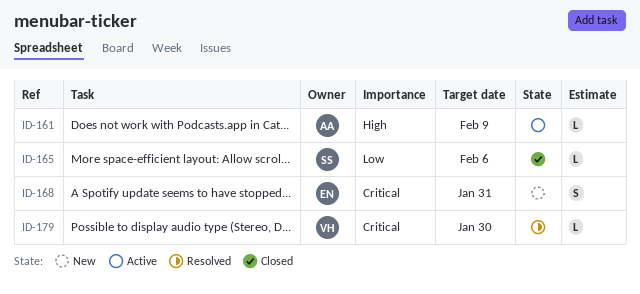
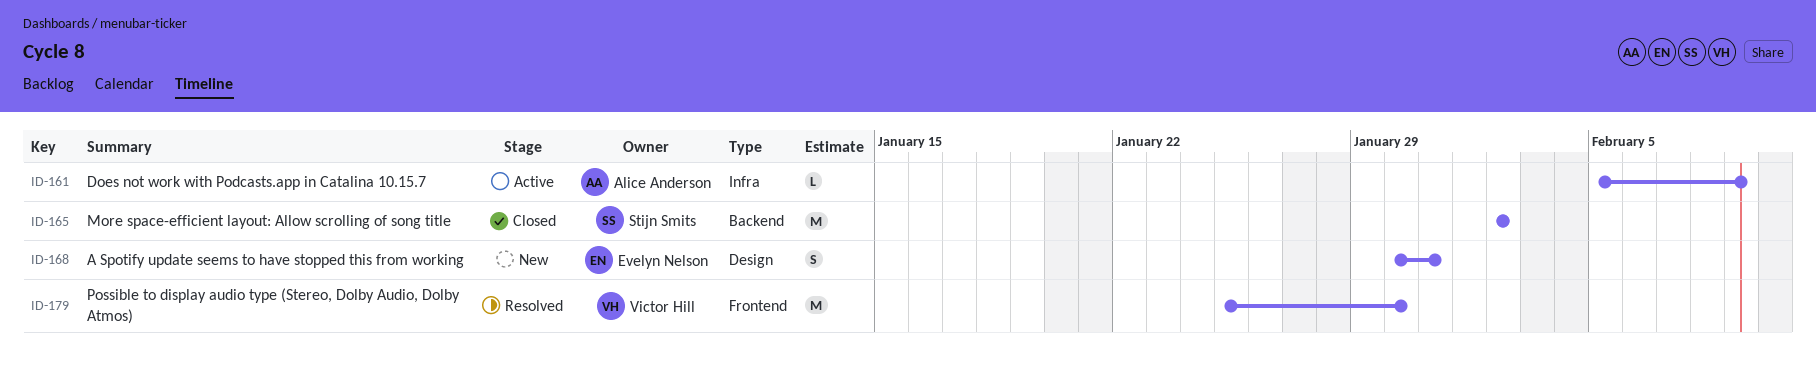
ID-165, estimate: L -> M
ID-165, due: Feb 6 -> Feb 2
ID-179, estimate: L -> M

